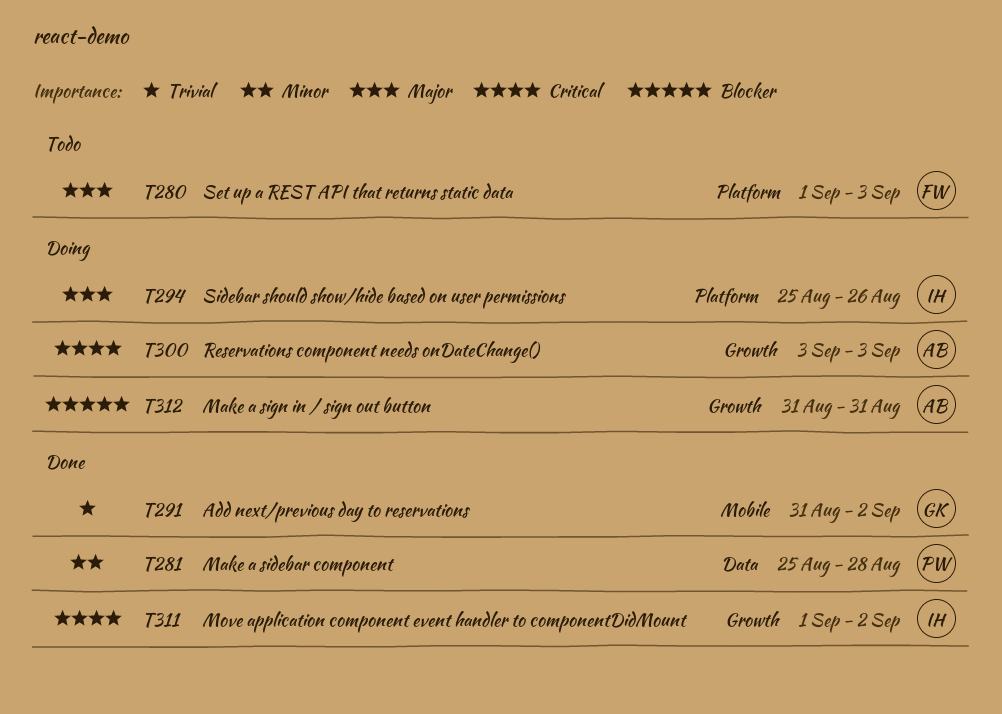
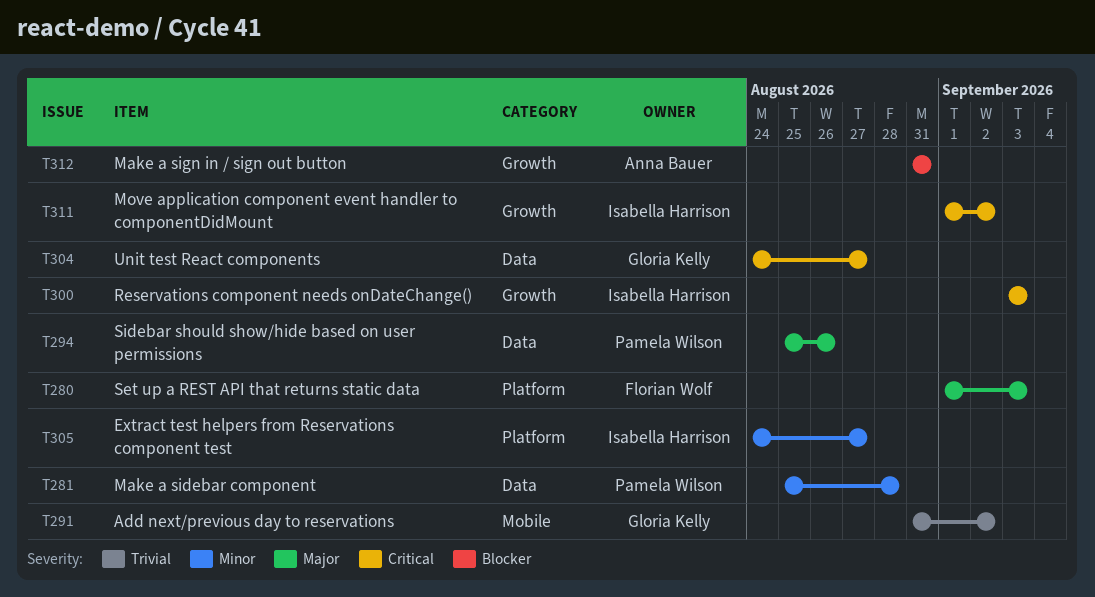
T294, owner: Isabella Harrison -> Pamela Wilson
T294, label: Platform -> Data
T300, owner: Anna Bauer -> Isabella Harrison
T304: none -> present
T305: none -> present

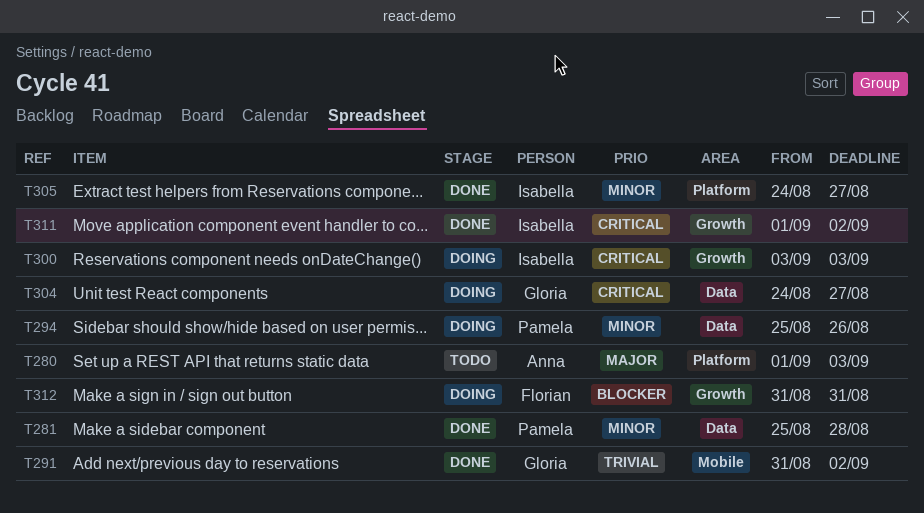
T280, owner: Florian Wolf -> Anna Bauer
T294, priority: Major -> Minor
T312, owner: Anna Bauer -> Florian Wolf

